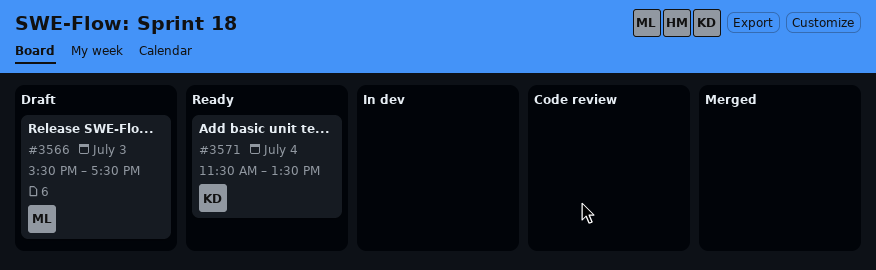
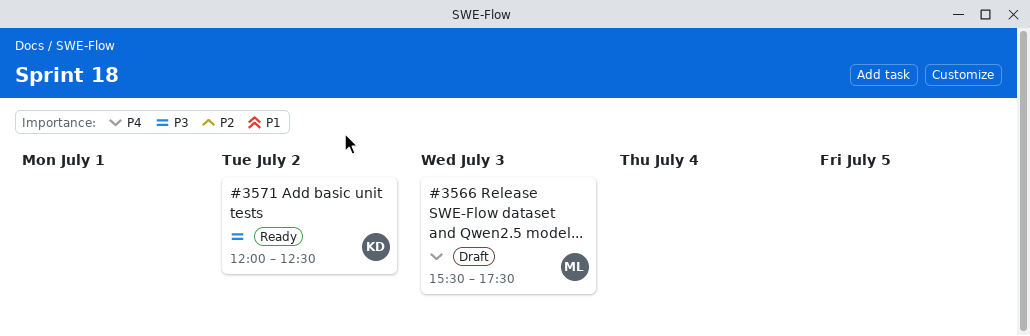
#3571, day: Jul 4 -> Jul 2
#3571, begins: 11:30 -> 12:00
#3571, ends: 13:30 -> 12:30

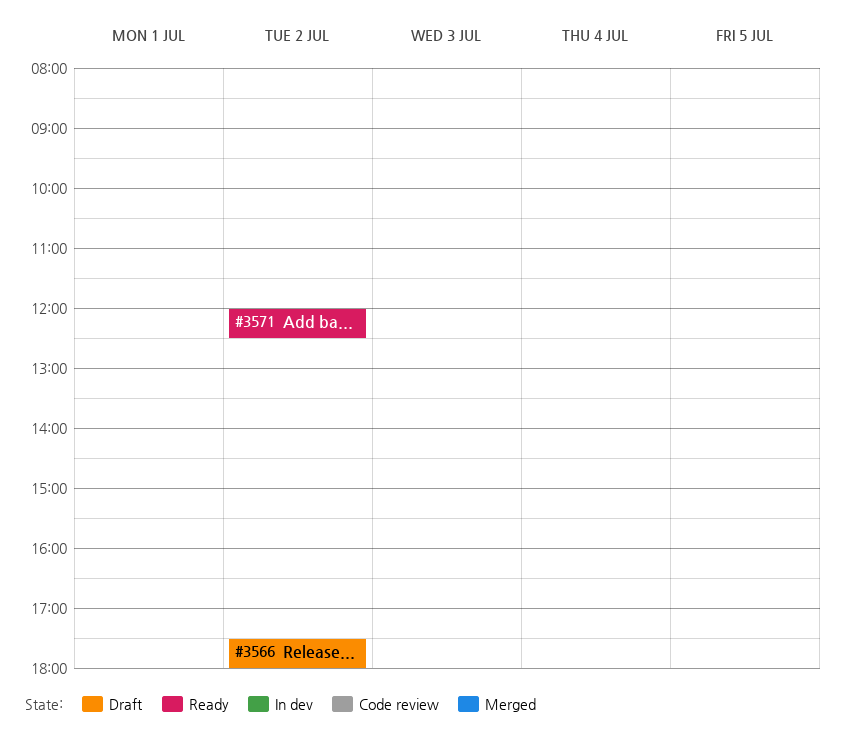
#3566, day: Jul 3 -> Jul 2
#3566, begins: 15:30 -> 17:30
#3566, ends: 17:30 -> 18:00

